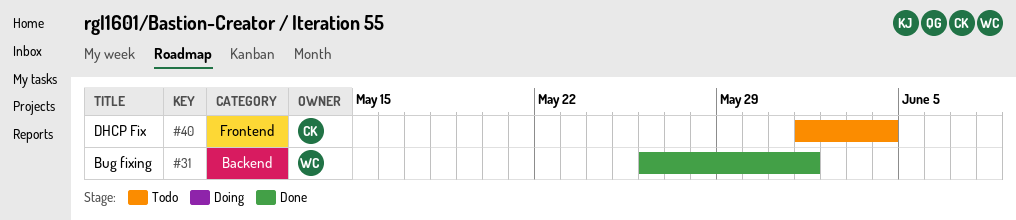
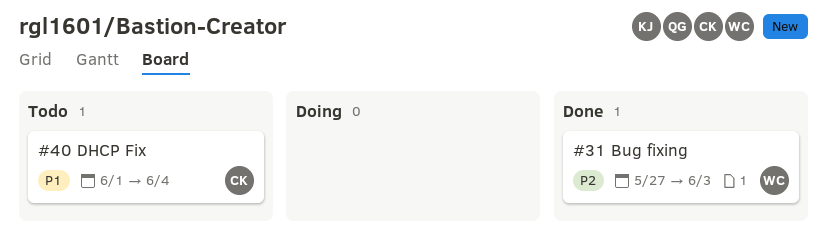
#31, start: May 26 -> May 27
#31, due: Jun 1 -> Jun 3

